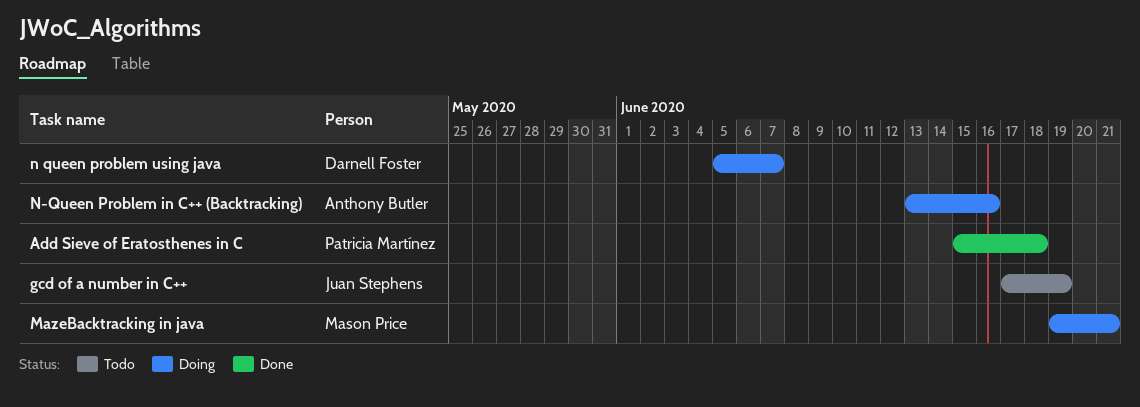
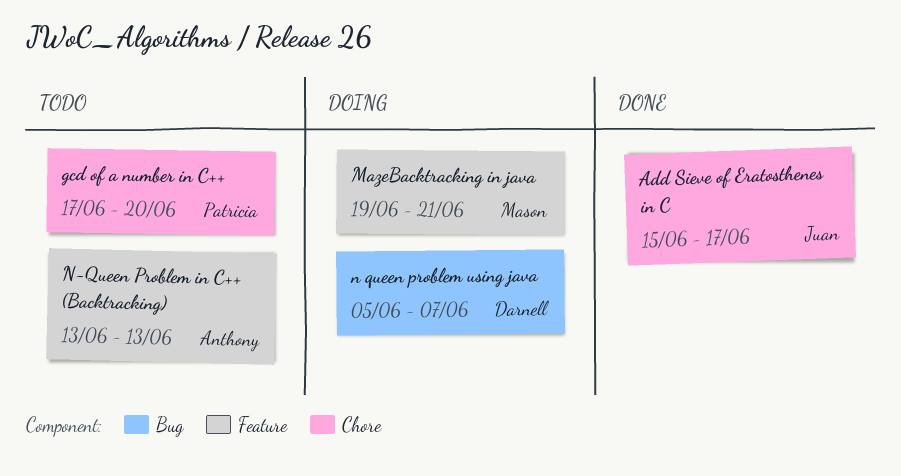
Add Sieve of Eratosthenes in C, owner: Patricia Martínez -> Juan Stephens
Add Sieve of Eratosthenes in C, due: Jun 18 -> Jun 17
gcd of a number in C++, owner: Juan Stephens -> Patricia Martínez
gcd of a number in C++, due: Jun 19 -> Jun 20
N-Queen Problem in C++ (Backtracking), status: Doing -> Todo
N-Queen Problem in C++ (Backtracking), due: Jun 16 -> Jun 13

